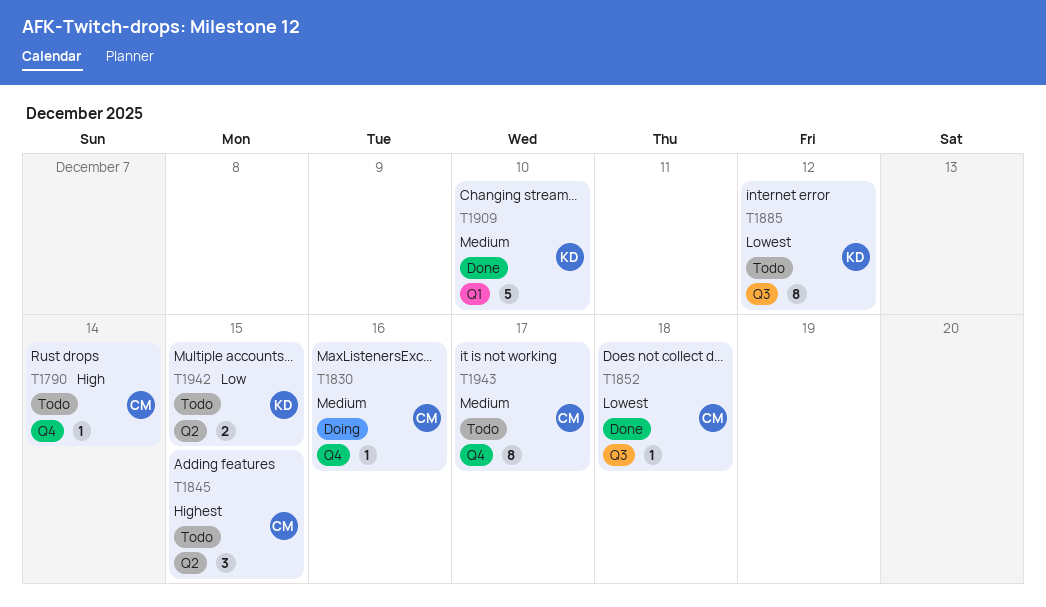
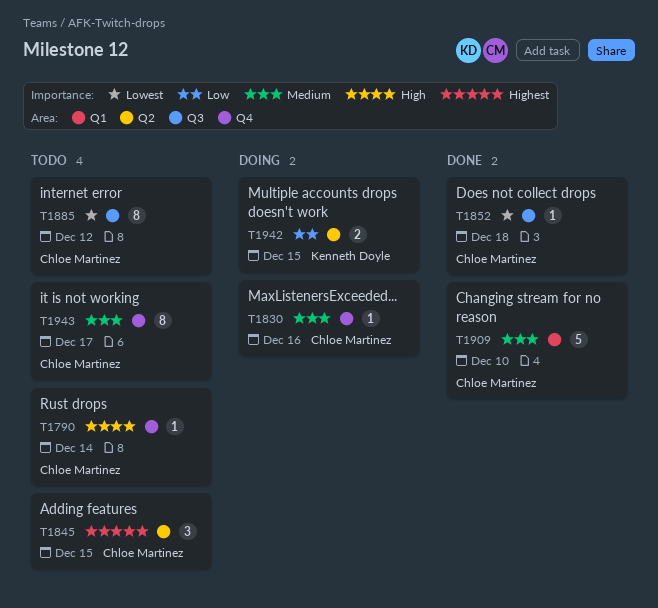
T1885, owner: Kenneth Doyle -> Chloe Martinez
T1909, owner: Kenneth Doyle -> Chloe Martinez
T1942, status: Todo -> Doing

